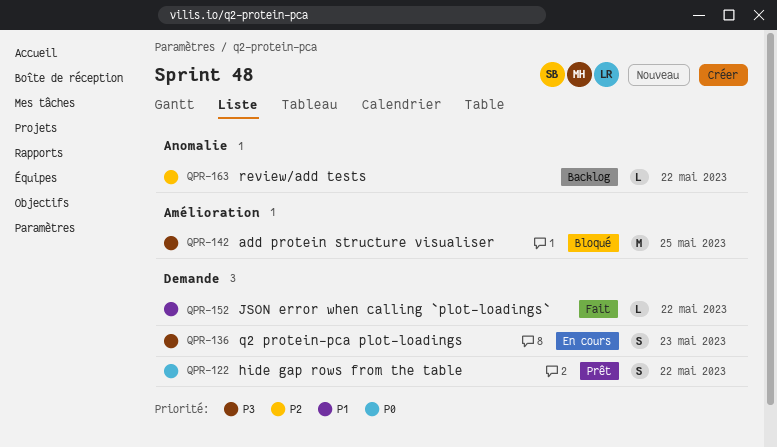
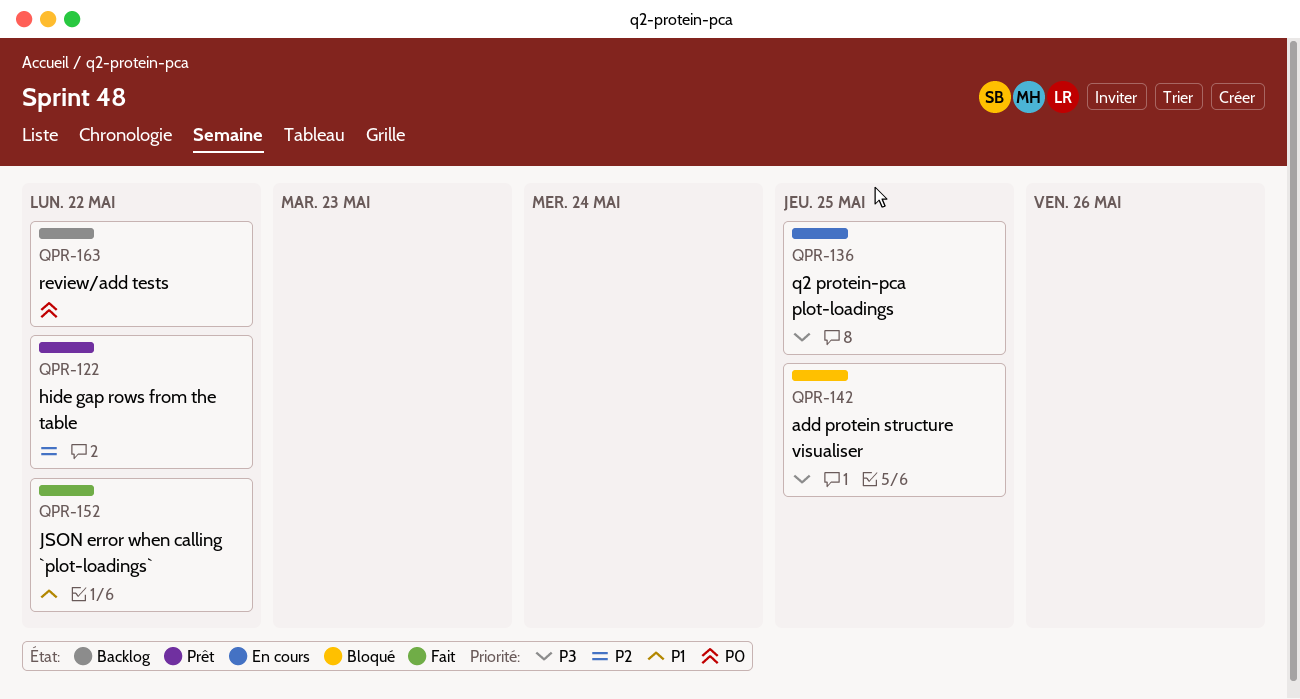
QPR-122, priority: P0 -> P2
QPR-136, due: May 23 -> May 25
QPR-163, priority: P2 -> P0

